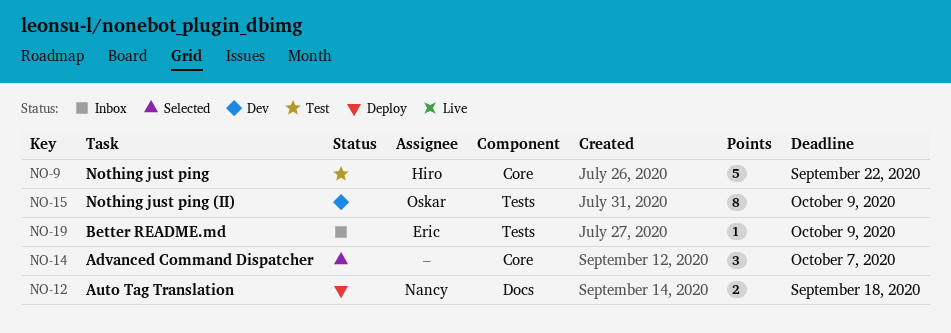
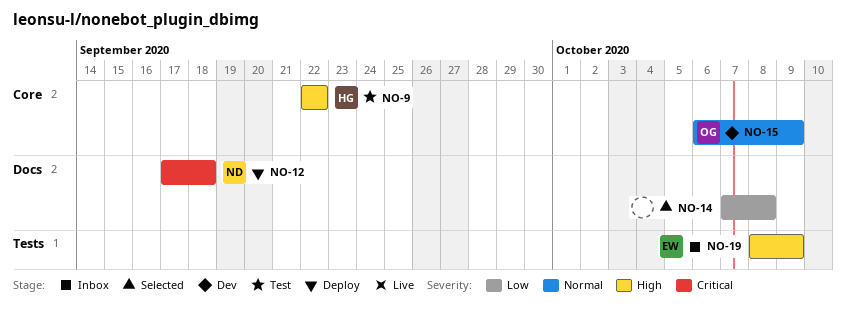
NO-14, label: Core -> Docs
NO-14, due: Oct 7 -> Oct 8
NO-15, label: Tests -> Core

